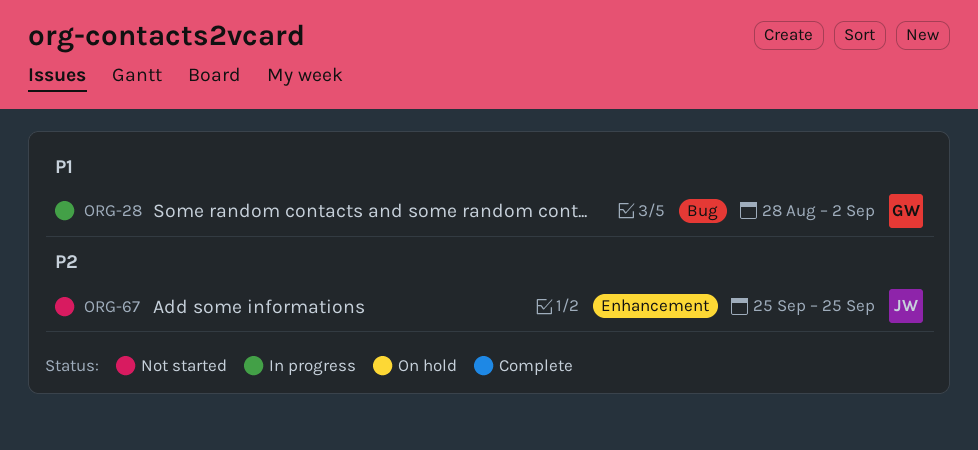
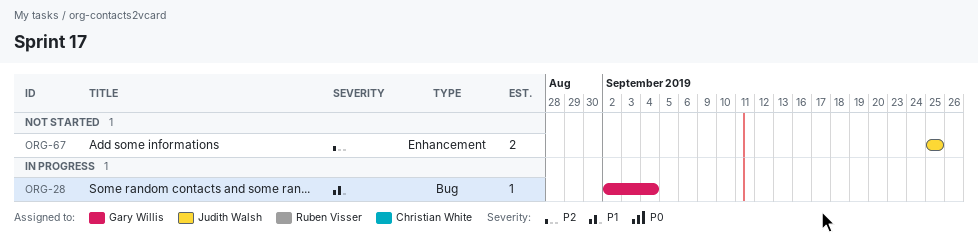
ORG-28, start: Aug 28 -> Sep 2
ORG-28, due: Sep 2 -> Sep 4

